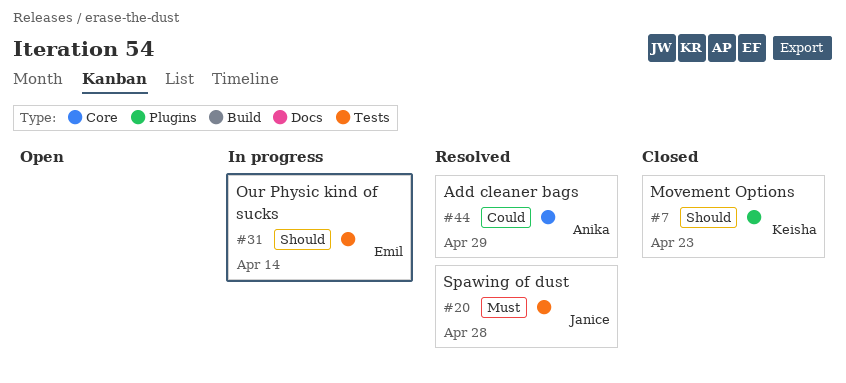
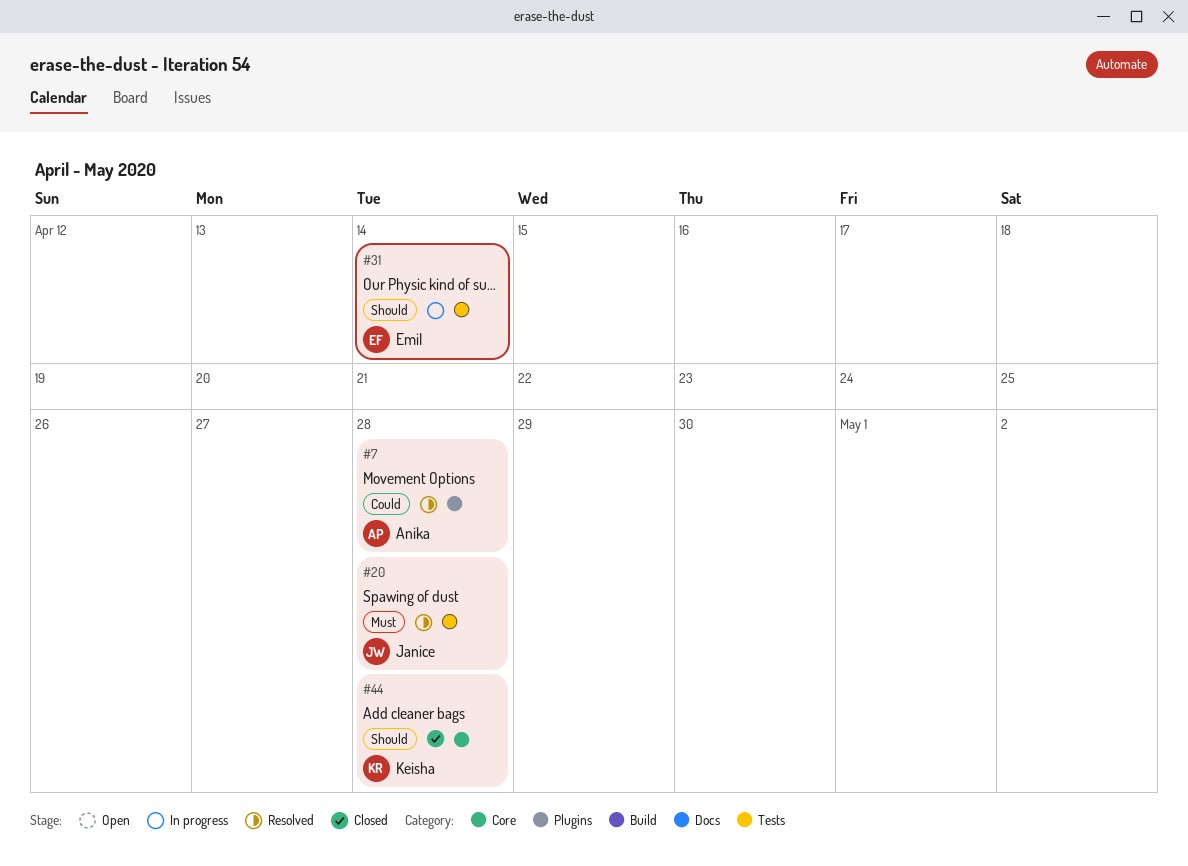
#7, status: Closed -> Resolved
#7, owner: Keisha -> Anika
#7, priority: Should -> Could
#7, due: Apr 23 -> Apr 28
#44, status: Resolved -> Closed
#44, owner: Anika -> Keisha
#44, priority: Could -> Should
#44, due: Apr 29 -> Apr 28

